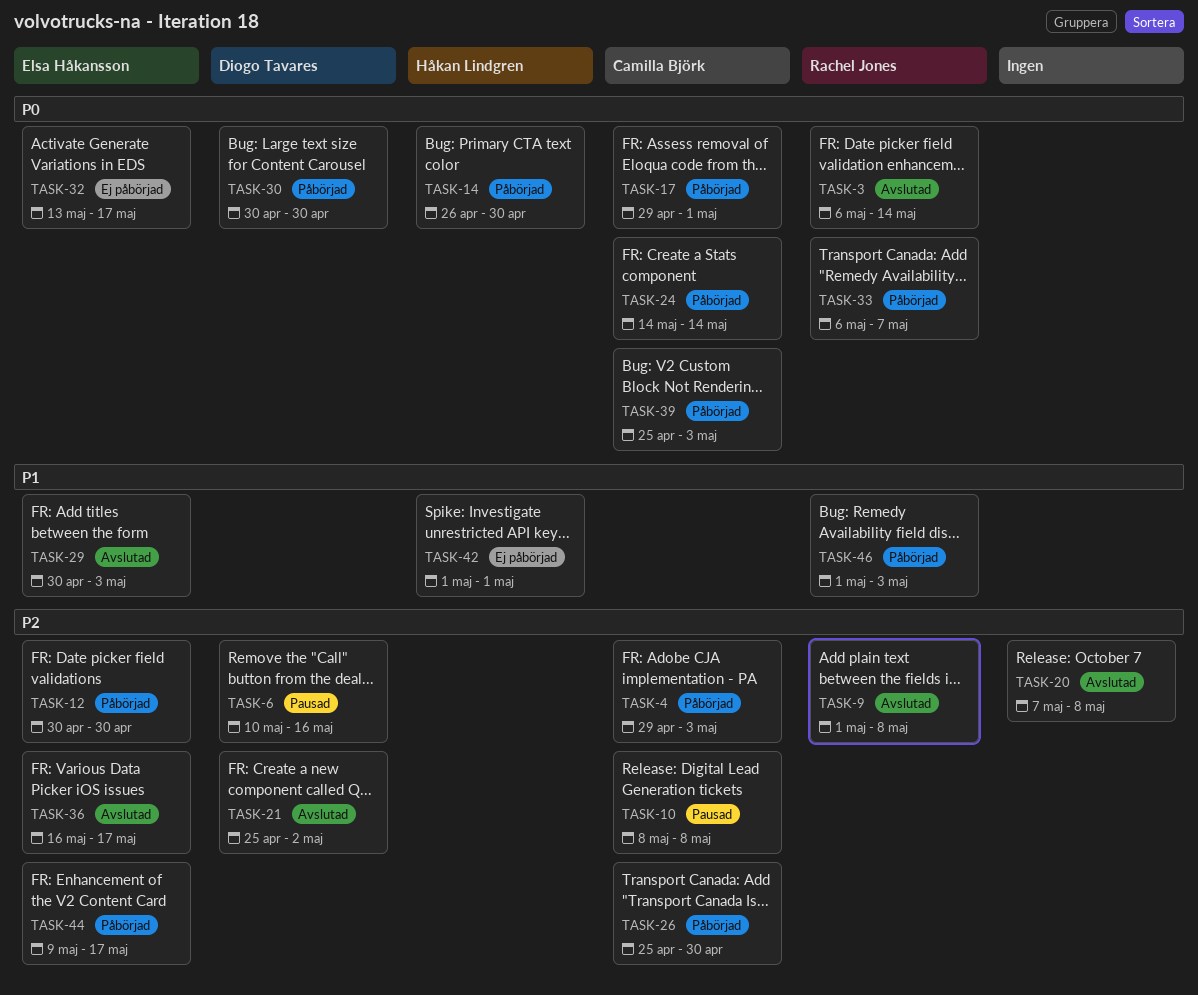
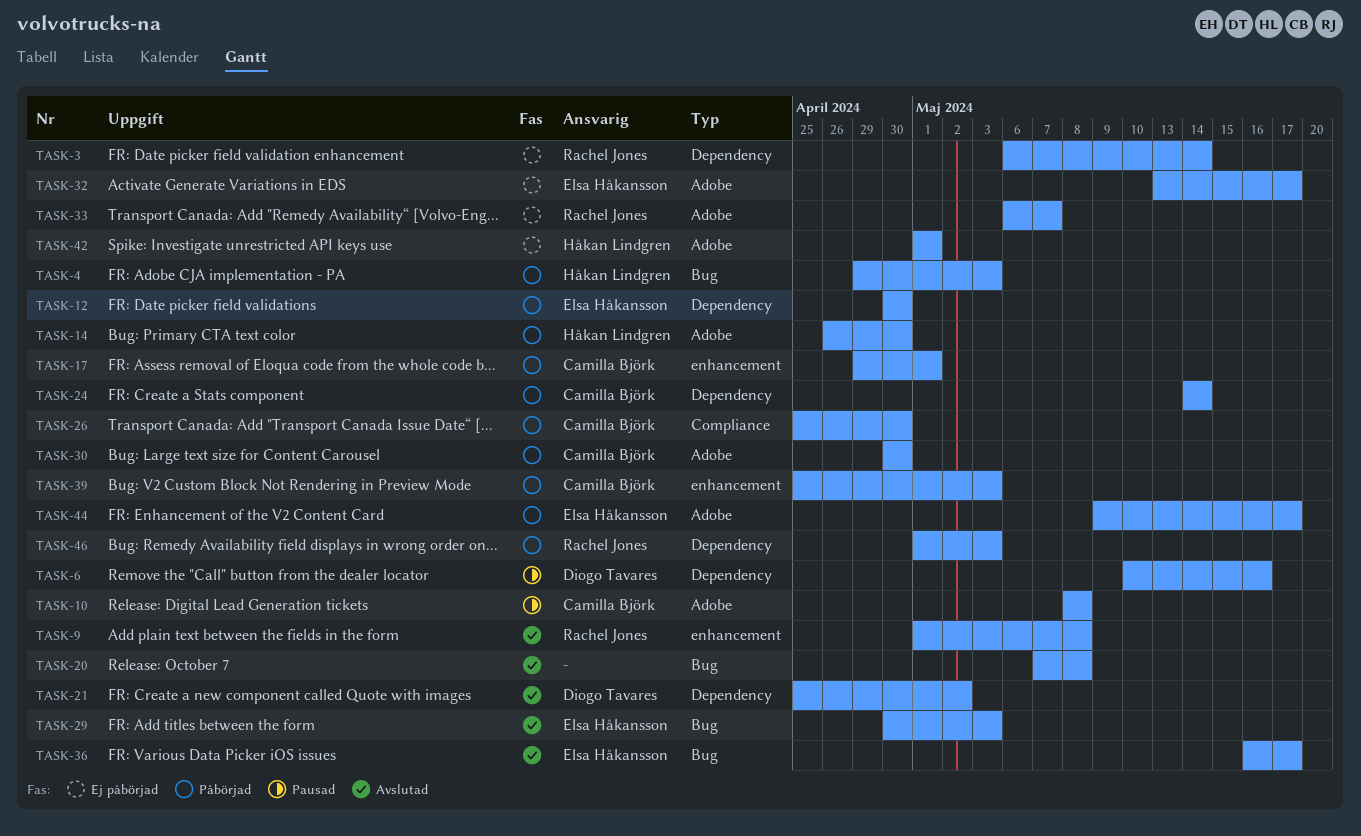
TASK-3, status: Avslutad -> Ej påbörjad
TASK-4, owner: Camilla Björk -> Håkan Lindgren
TASK-30, owner: Diogo Tavares -> Camilla Björk
TASK-33, status: Påbörjad -> Ej påbörjad

